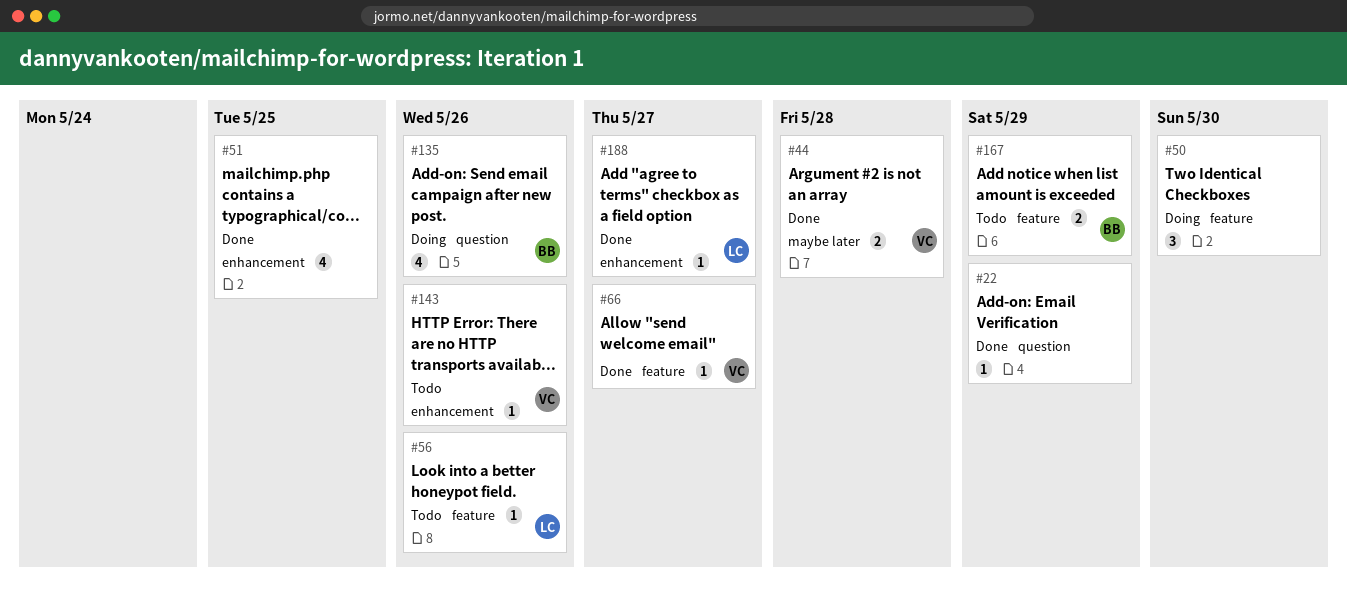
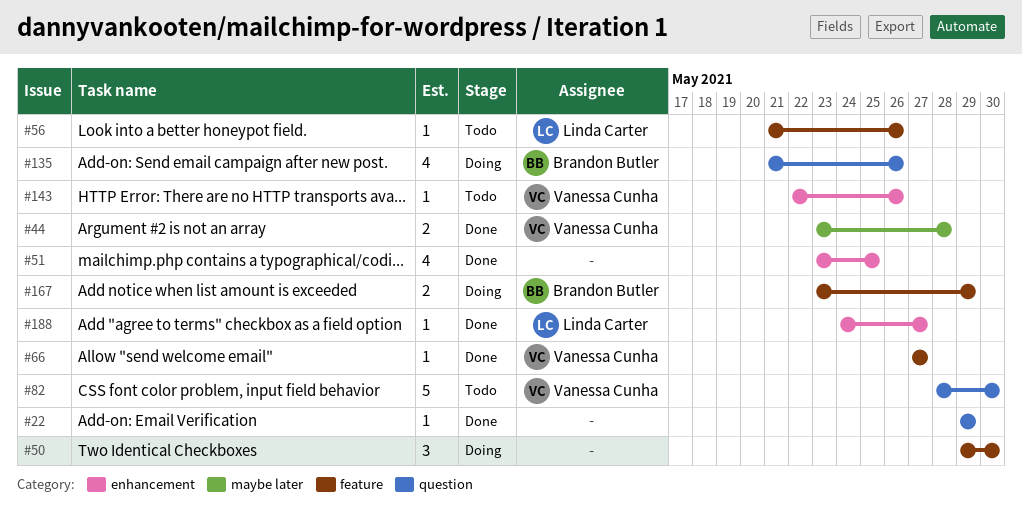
#82: none -> present
#167, status: Todo -> Doing

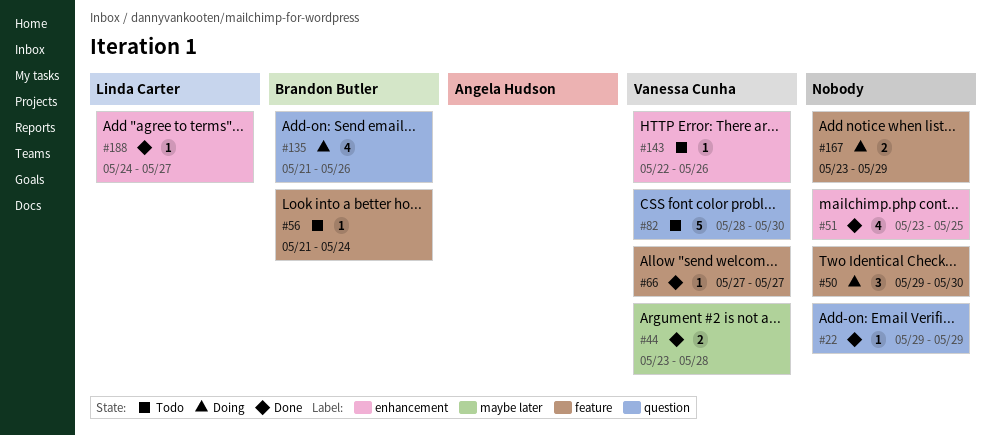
#56, owner: Linda Carter -> Brandon Butler
#56, due: May 26 -> May 24
#167, owner: Brandon Butler -> none

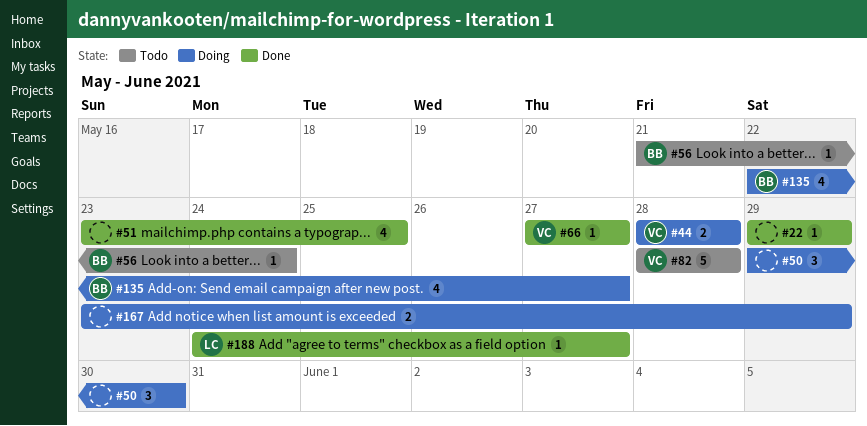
#44, status: Done -> Doing
#44, start: May 23 -> May 28
#82, due: May 30 -> May 28
#135, start: May 21 -> May 22
#135, due: May 26 -> May 27
#143: present -> none

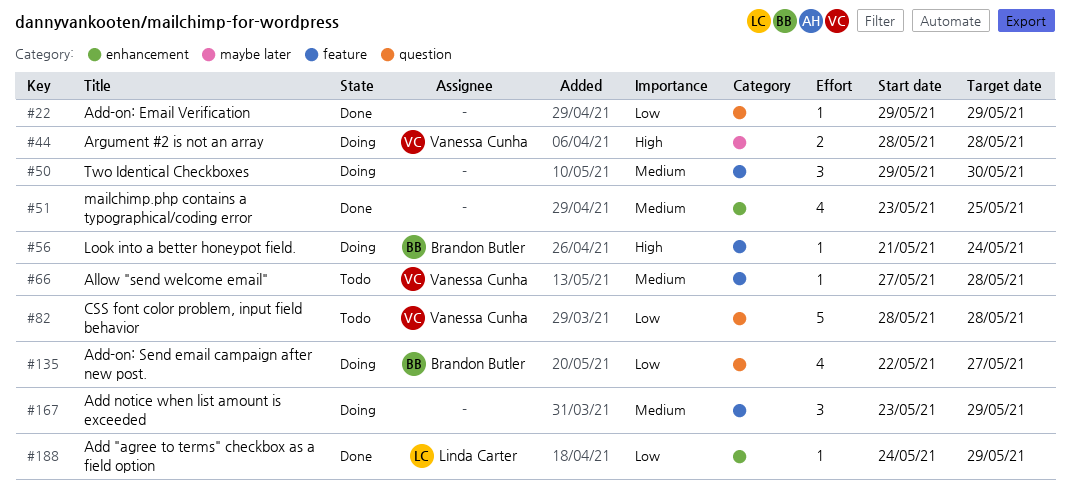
#56, status: Todo -> Doing
#66, status: Done -> Todo
#66, due: May 27 -> May 28
#167, estimate: 2 -> 3
#188, due: May 27 -> May 29

